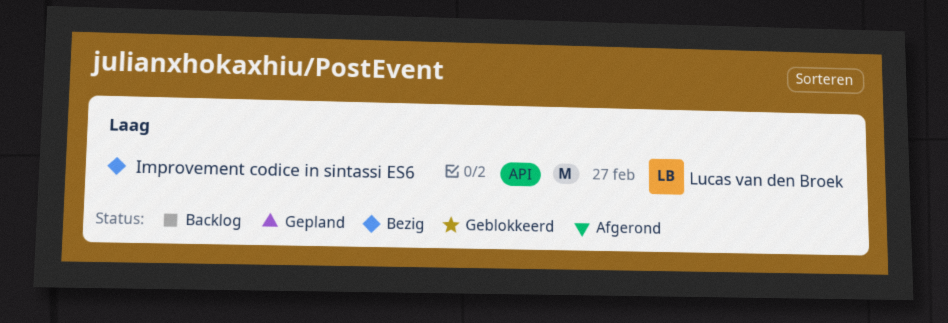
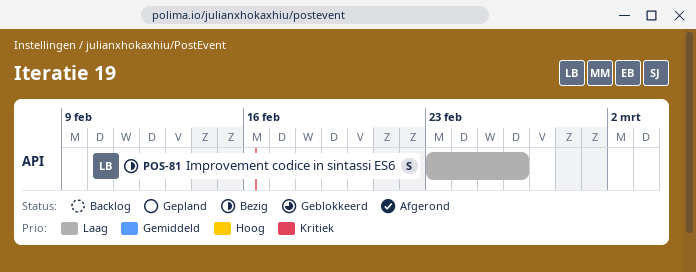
Improvement codice in sintassi ES6, estimate: M -> S
Improvement codice in sintassi ES6, due: Feb 27 -> Feb 26

